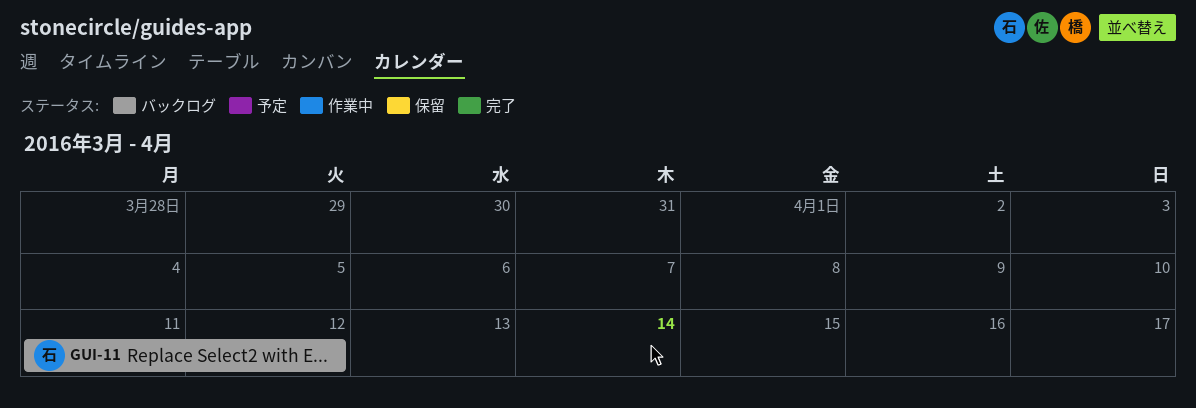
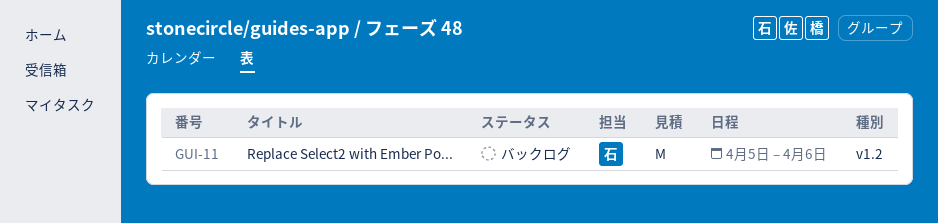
GUI-11, start: Apr 11 -> Apr 5
GUI-11, due: Apr 12 -> Apr 6

